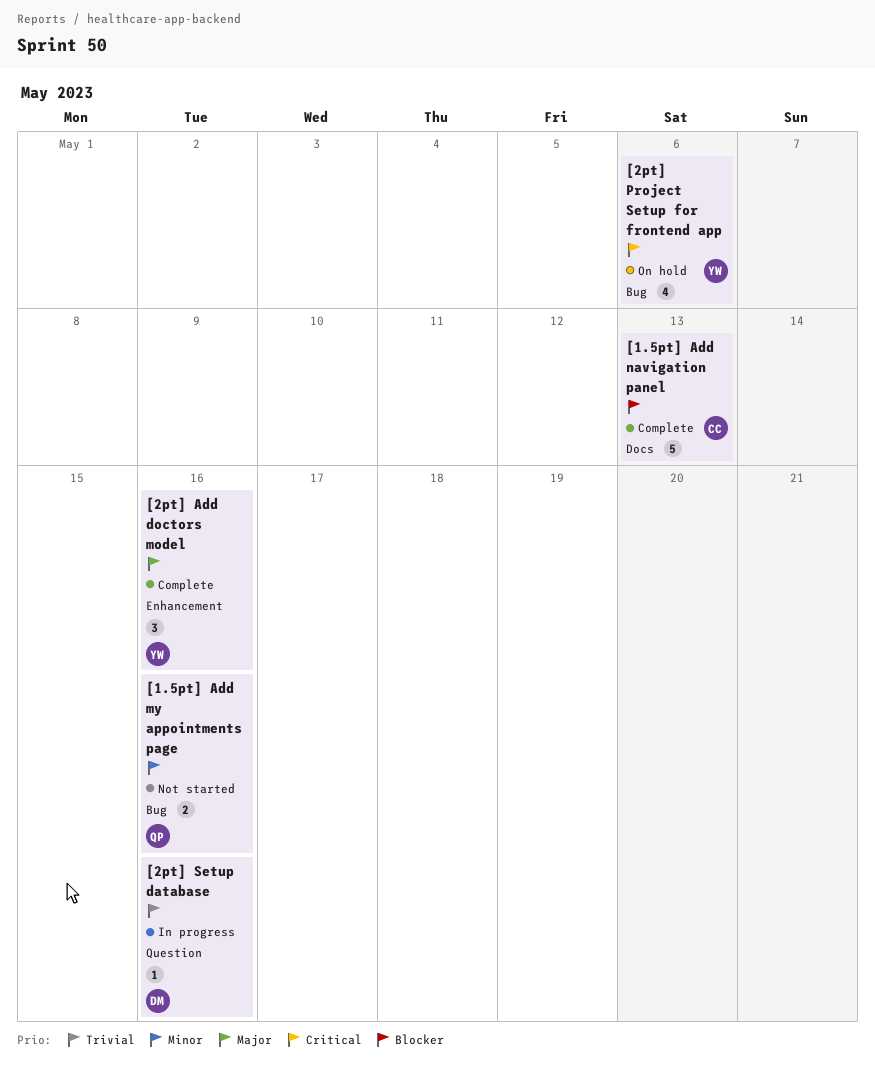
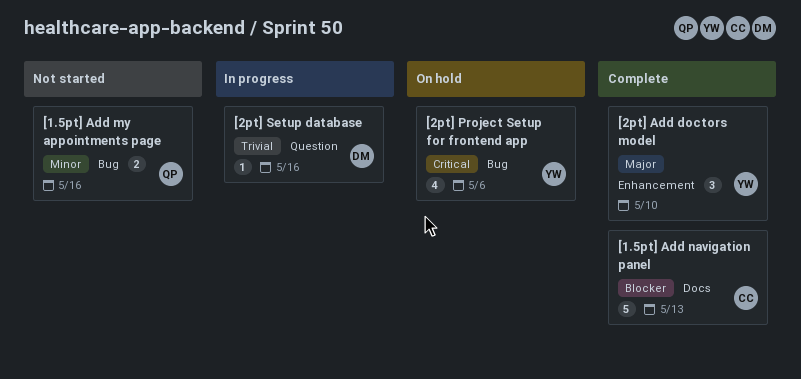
[2pt] Add doctors model, due: May 16 -> May 10

